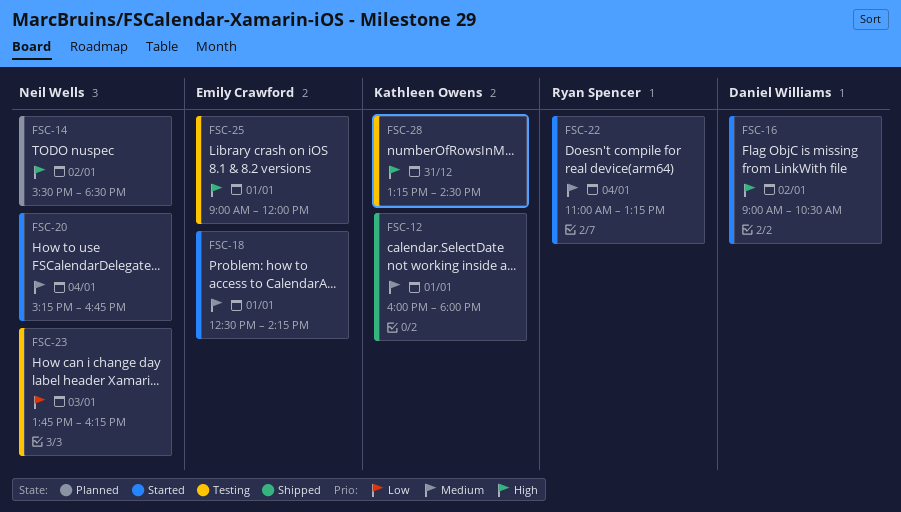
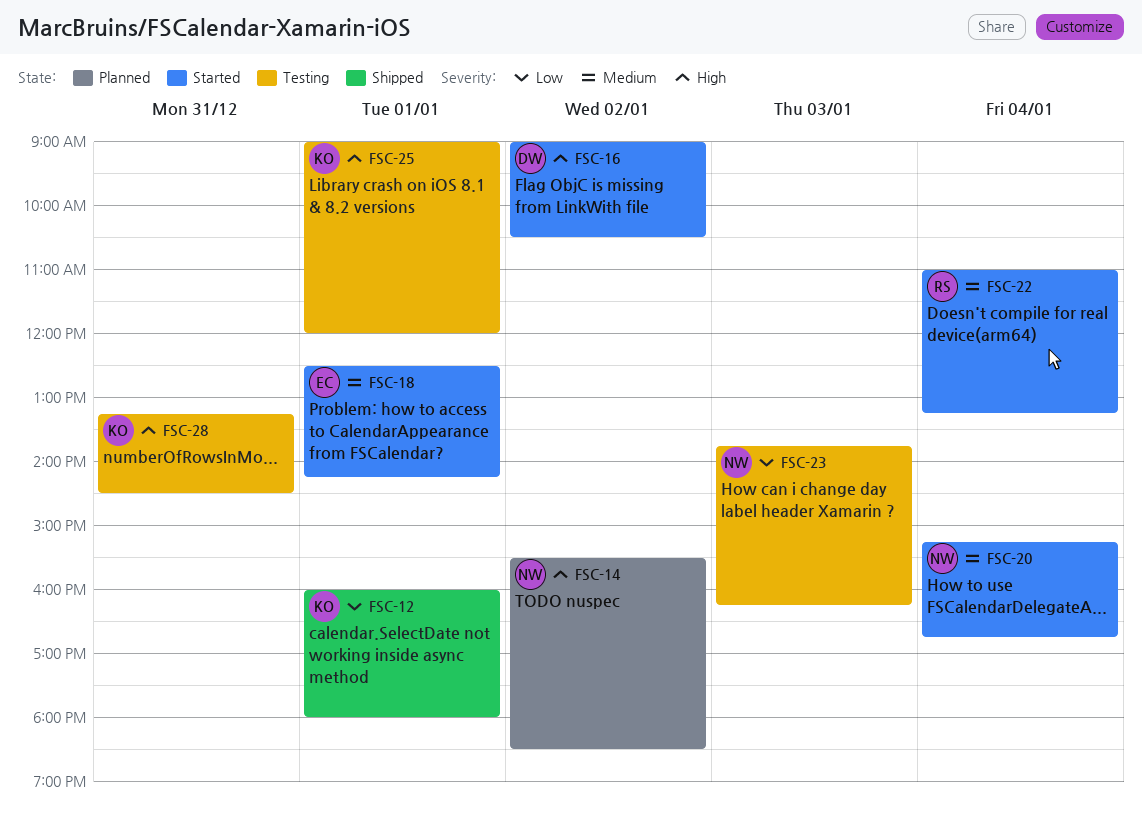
FSC-12, priority: Medium -> Low
FSC-25, owner: Emily Crawford -> Kathleen Owens

